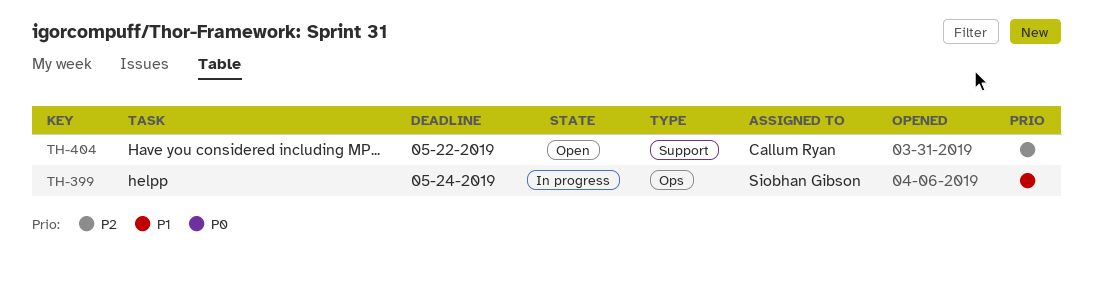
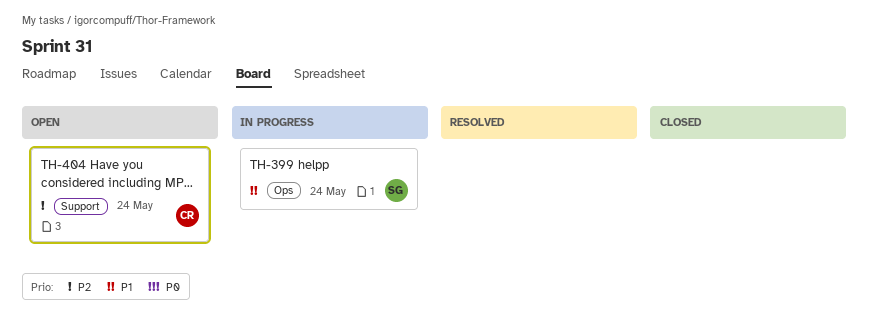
TH-404, due: May 22 -> May 24

